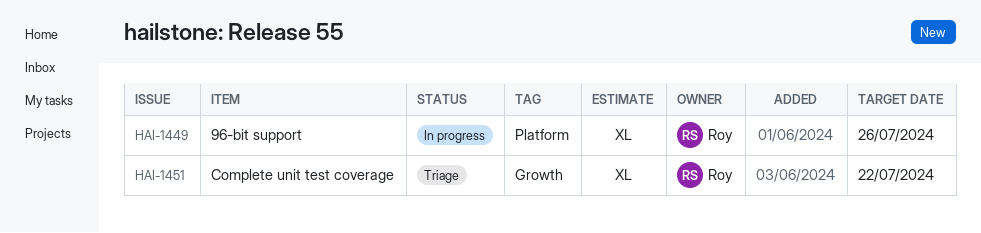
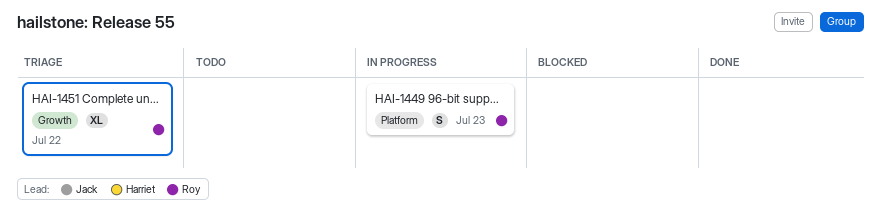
HAI-1449, estimate: XL -> S
HAI-1449, due: Jul 26 -> Jul 23

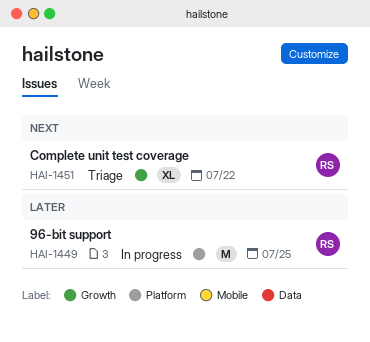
HAI-1449, estimate: S -> M
HAI-1449, due: Jul 23 -> Jul 25

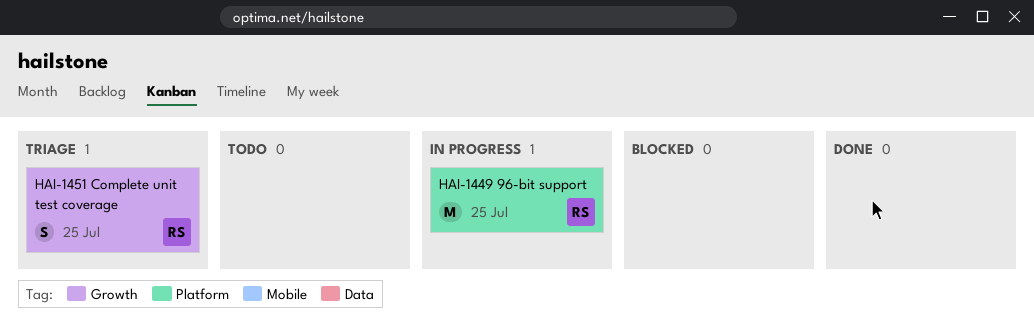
HAI-1451, estimate: XL -> S
HAI-1451, due: Jul 22 -> Jul 25

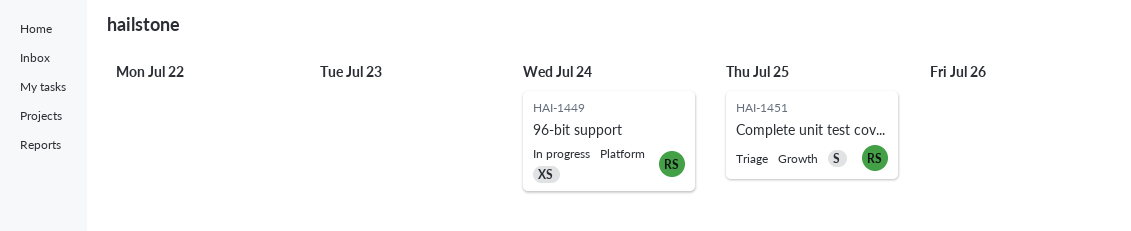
HAI-1449, estimate: M -> XS
HAI-1449, due: Jul 25 -> Jul 24

